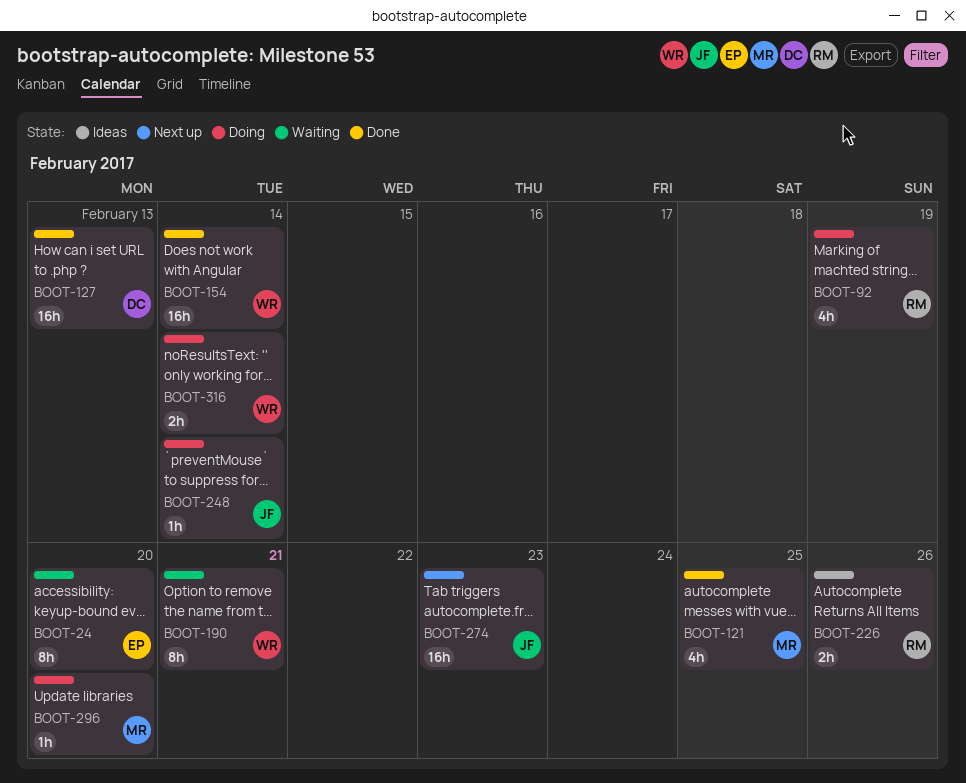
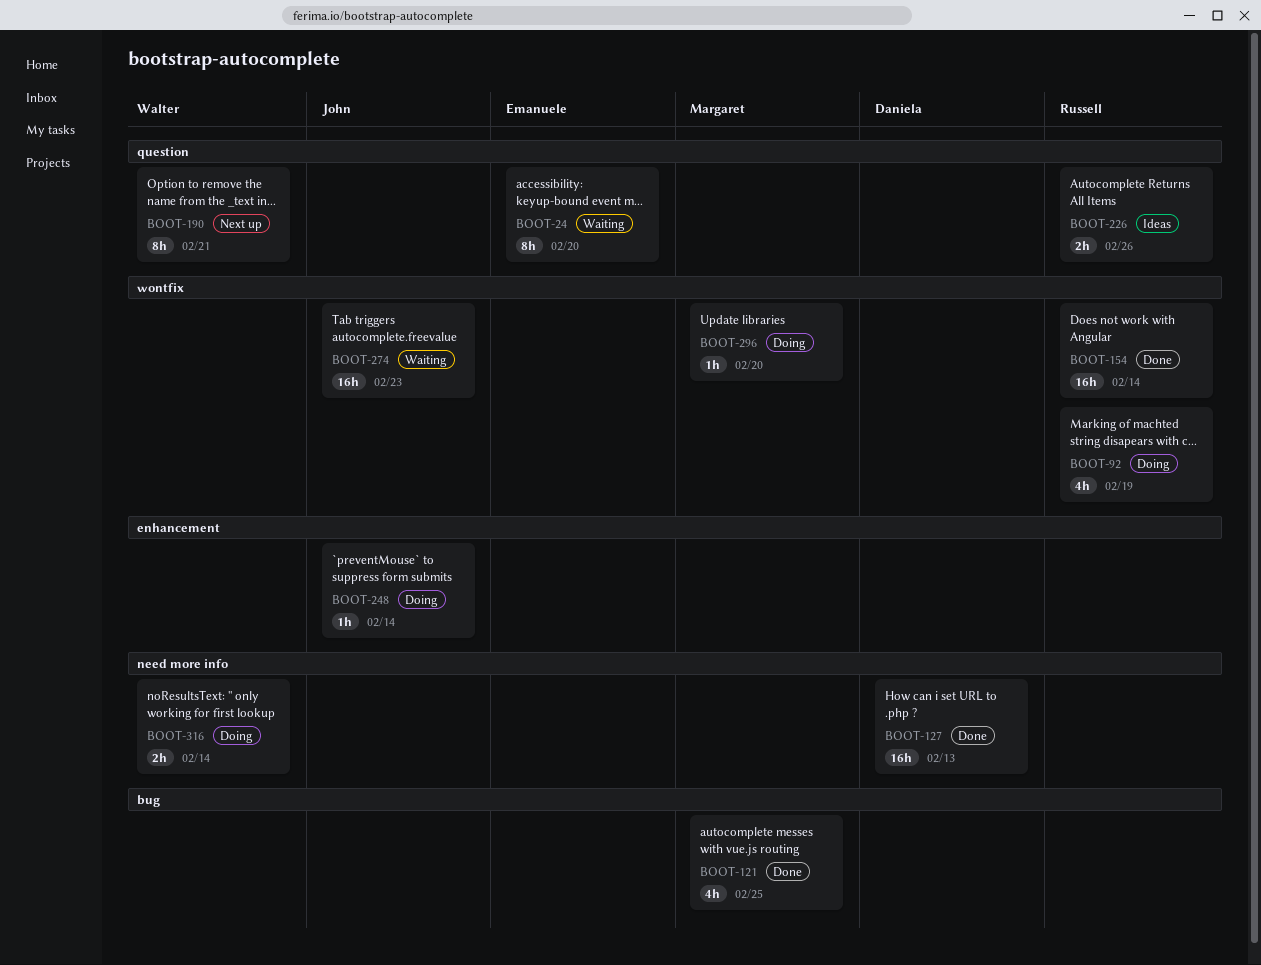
BOOT-154, owner: Walter -> Russell
BOOT-190, status: Waiting -> Next up
BOOT-274, status: Next up -> Waiting

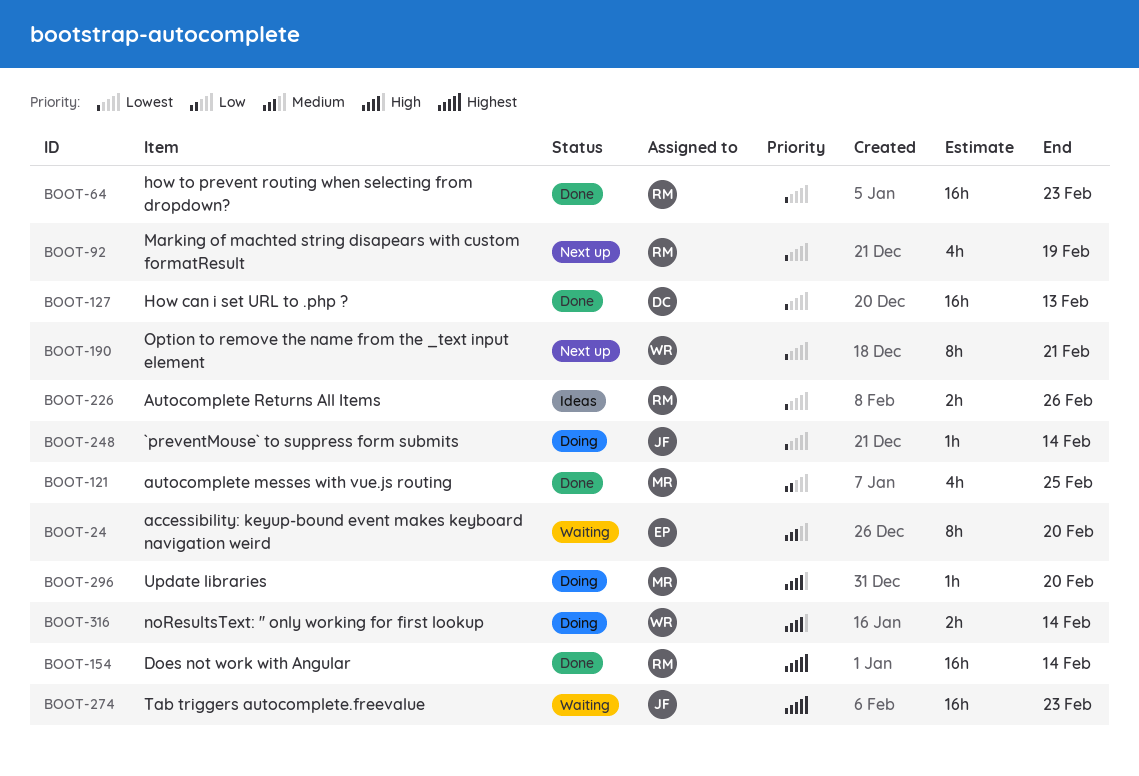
BOOT-64: none -> present
BOOT-92, status: Doing -> Next up

